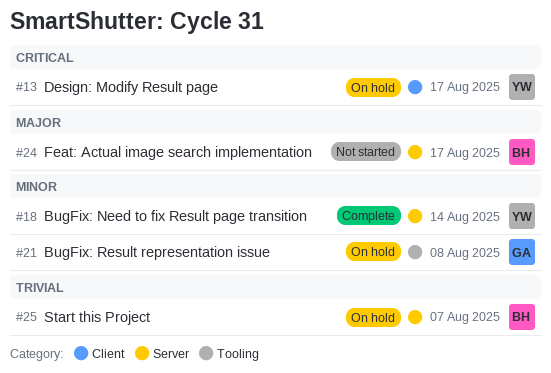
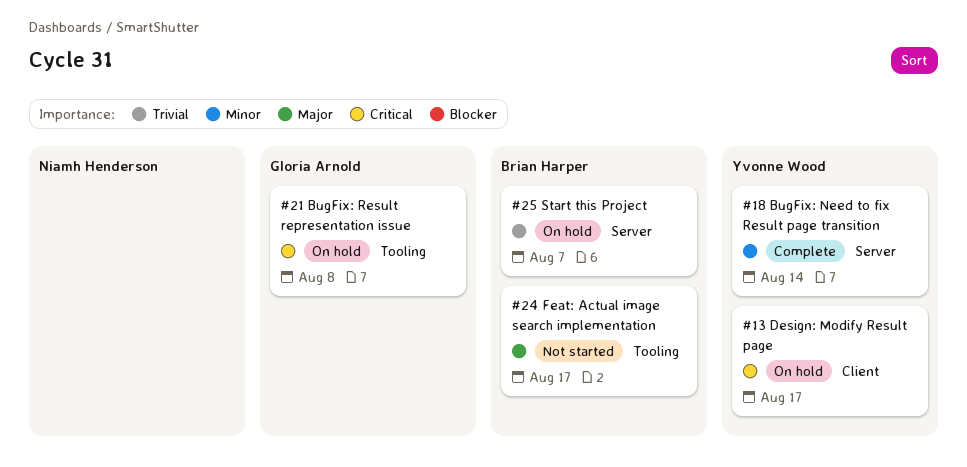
#21, priority: Minor -> Critical
#24, label: Server -> Tooling

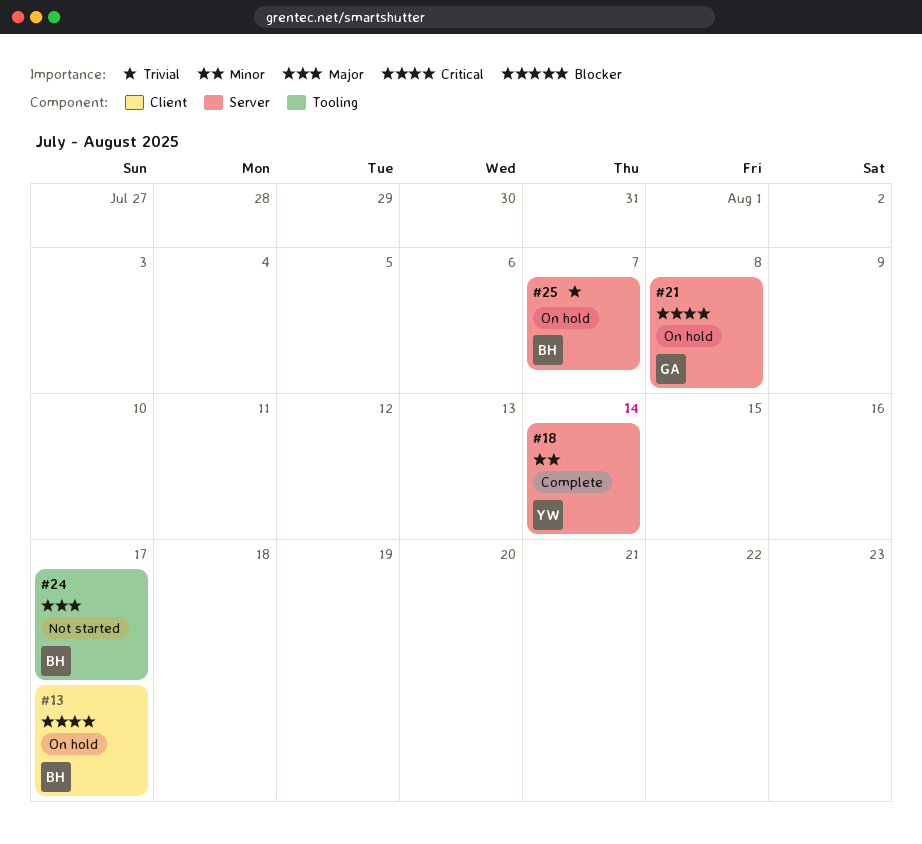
#13, owner: Yvonne Wood -> Brian Harper
#21, label: Tooling -> Server

